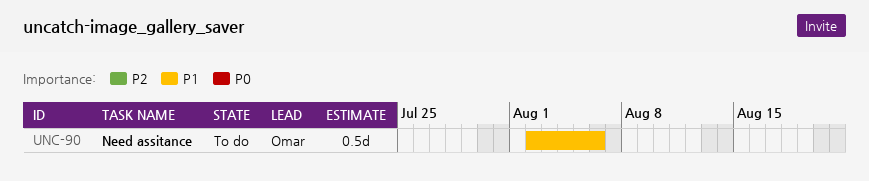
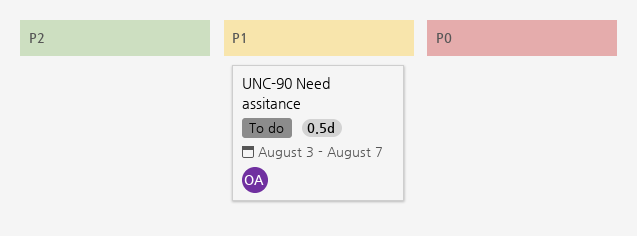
UNC-90, start: Aug 2 -> Aug 3
UNC-90, due: Aug 6 -> Aug 7

